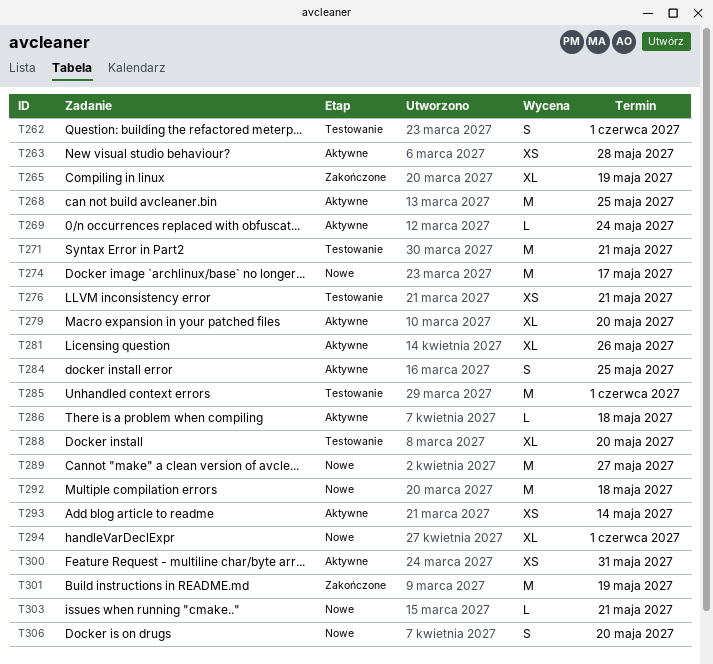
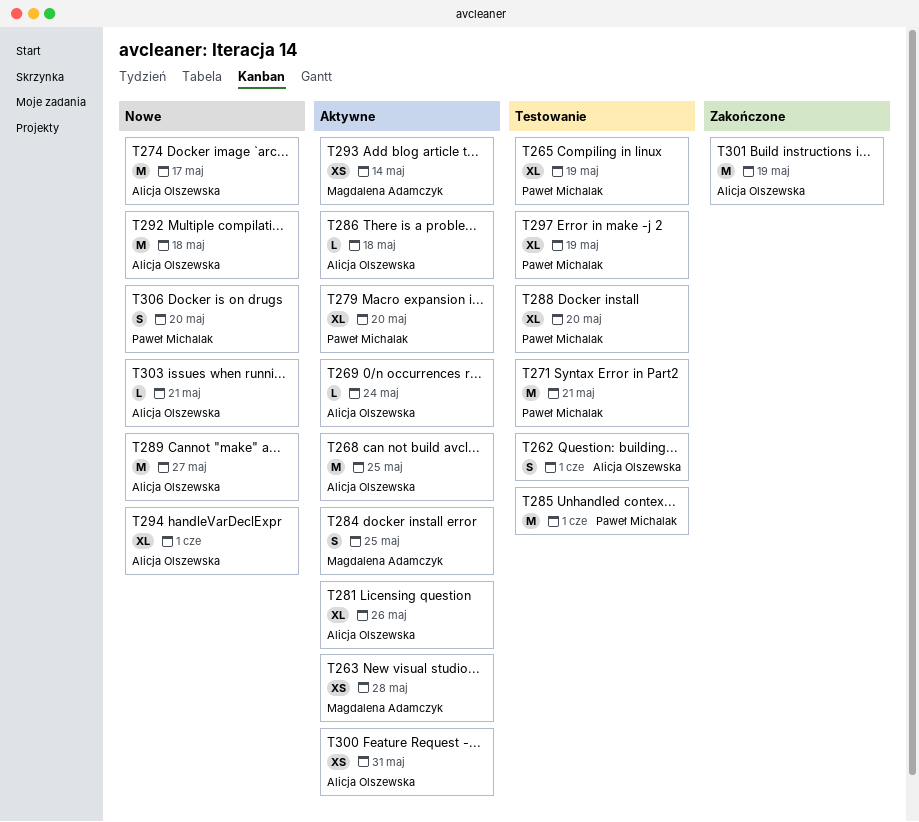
T265, status: Zakończone -> Testowanie
T276: present -> none
T297: none -> present

